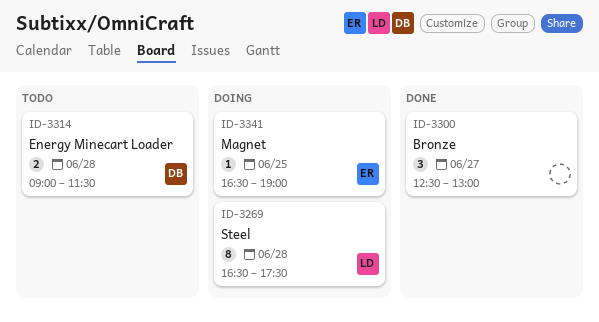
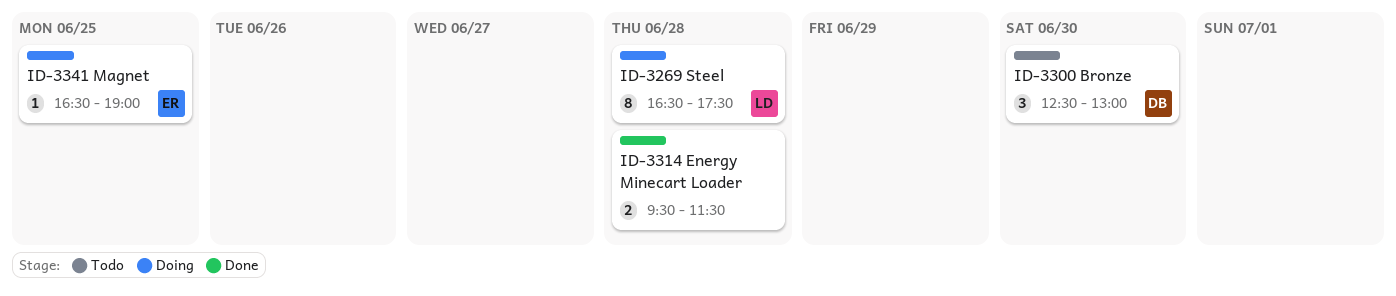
ID-3300, status: Done -> Todo
ID-3300, owner: none -> DB
ID-3300, day: Jun 27 -> Jun 30
ID-3314, status: Todo -> Done
ID-3314, owner: DB -> none
ID-3314, begins: 09:00 -> 09:30

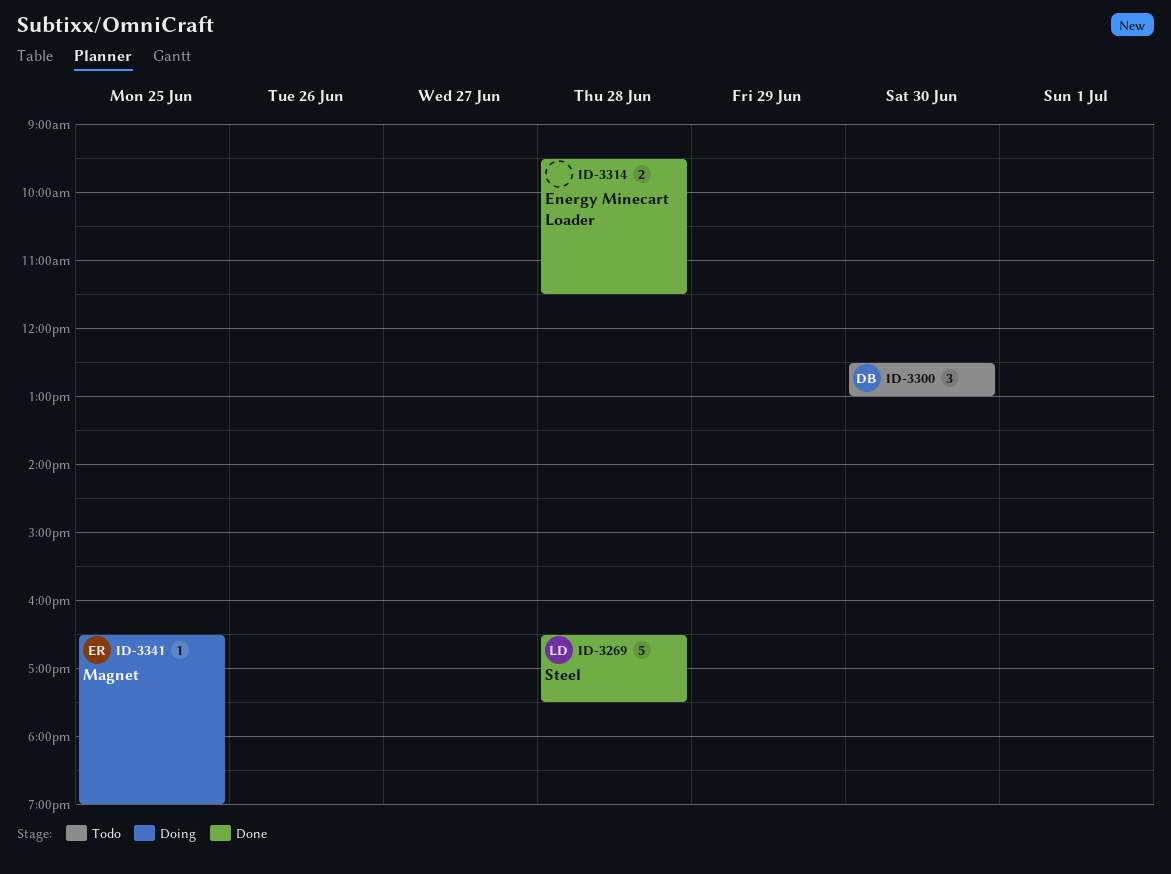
ID-3269, status: Doing -> Done
ID-3269, estimate: 8 -> 5

